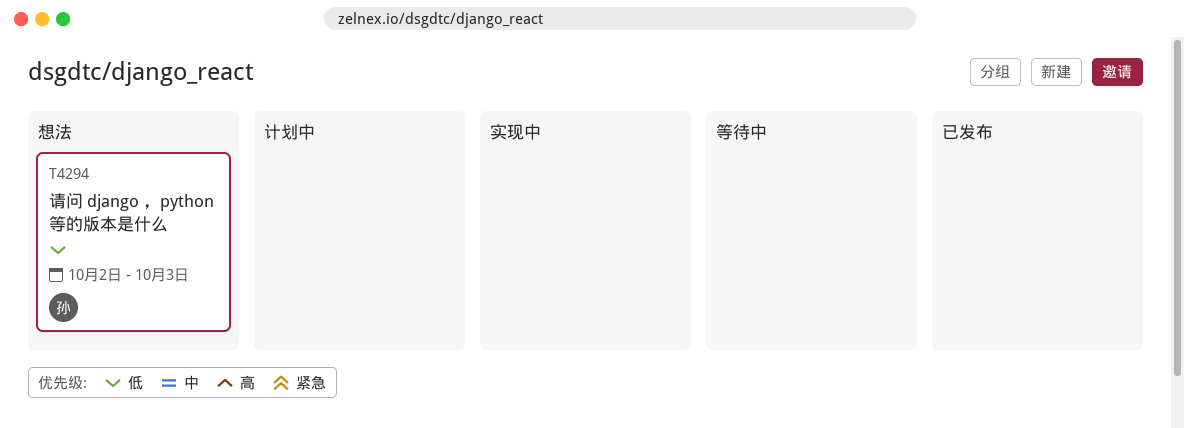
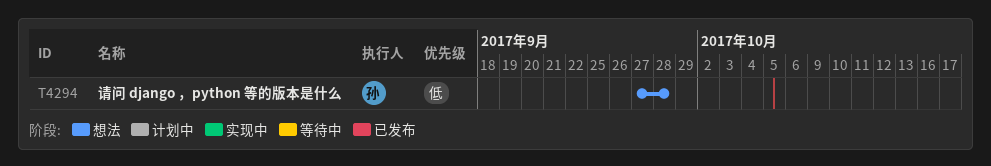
T4294, start: Oct 2 -> Sep 27
T4294, due: Oct 3 -> Sep 28

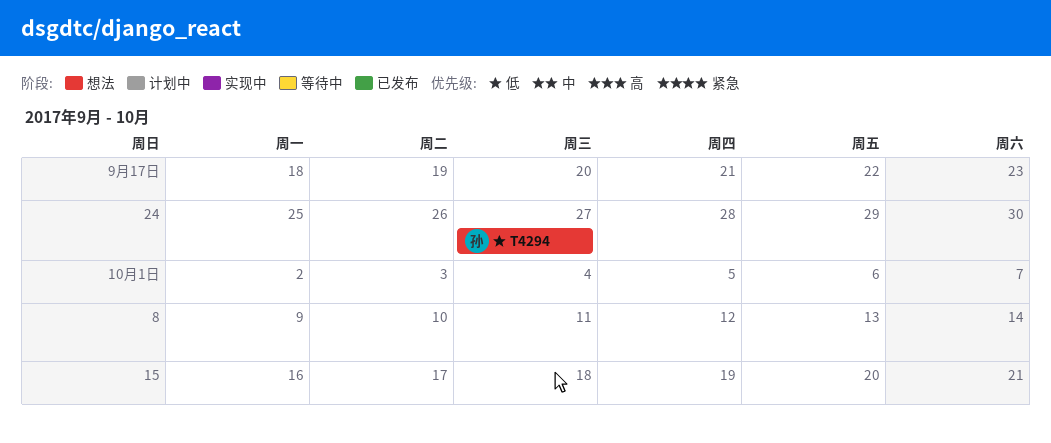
T4294, due: Sep 28 -> Sep 27

